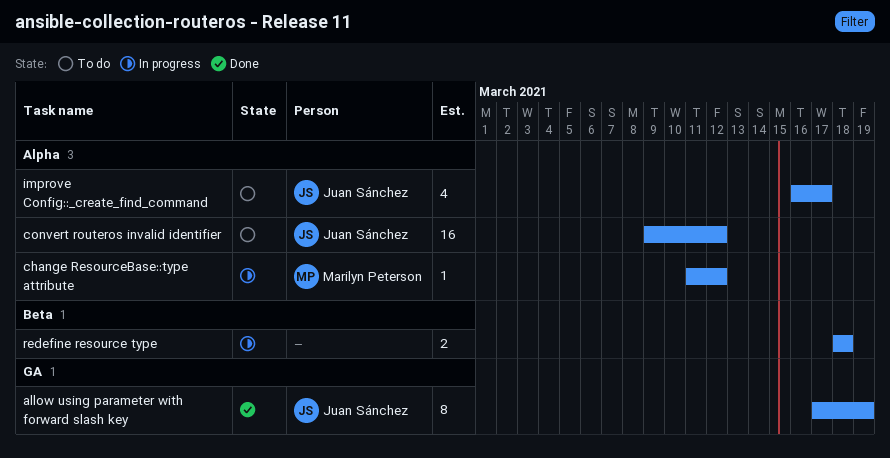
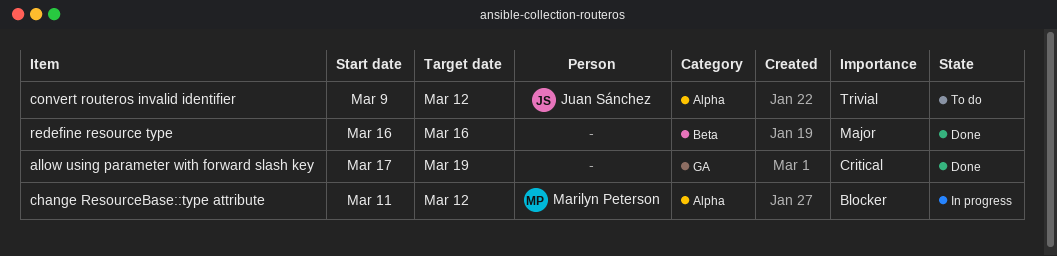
allow using parameter with forward slash key, owner: Juan Sánchez -> none
improve Config::_create_find_command: present -> none
redefine resource type, status: In progress -> Done
redefine resource type, start: Mar 18 -> Mar 16
redefine resource type, due: Mar 18 -> Mar 16

